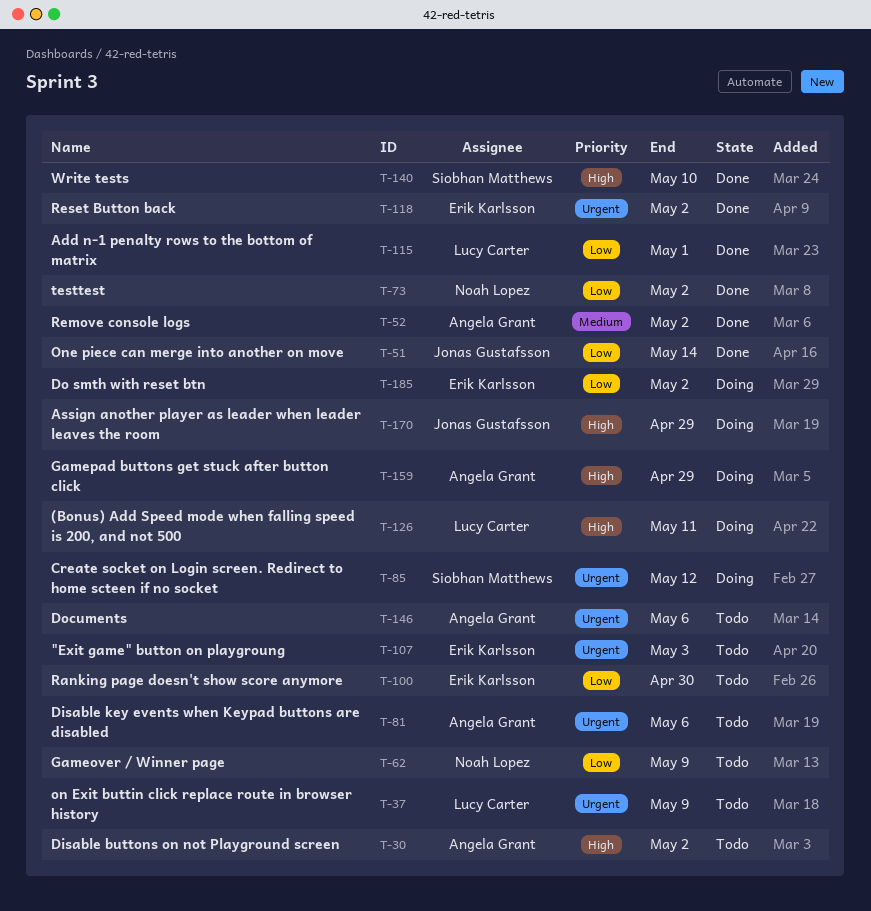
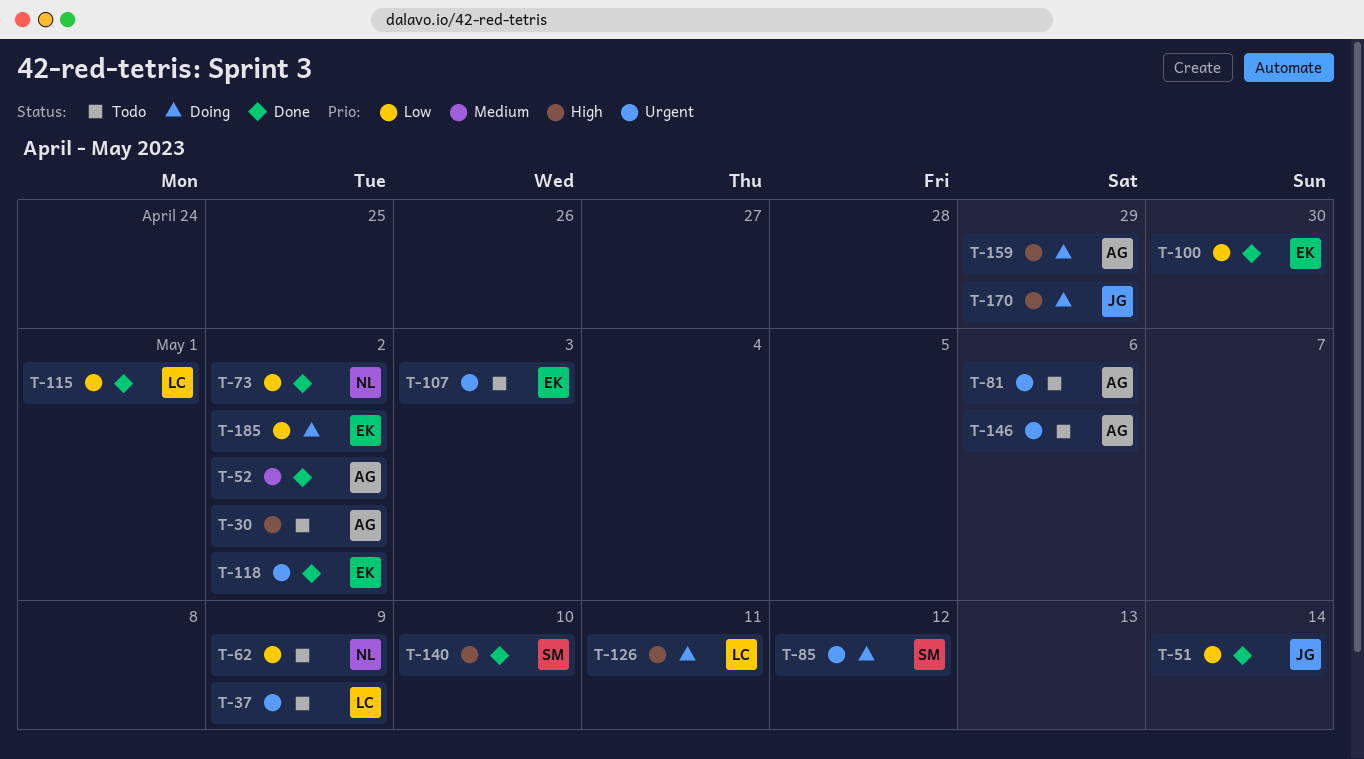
T-100, status: Todo -> Done

